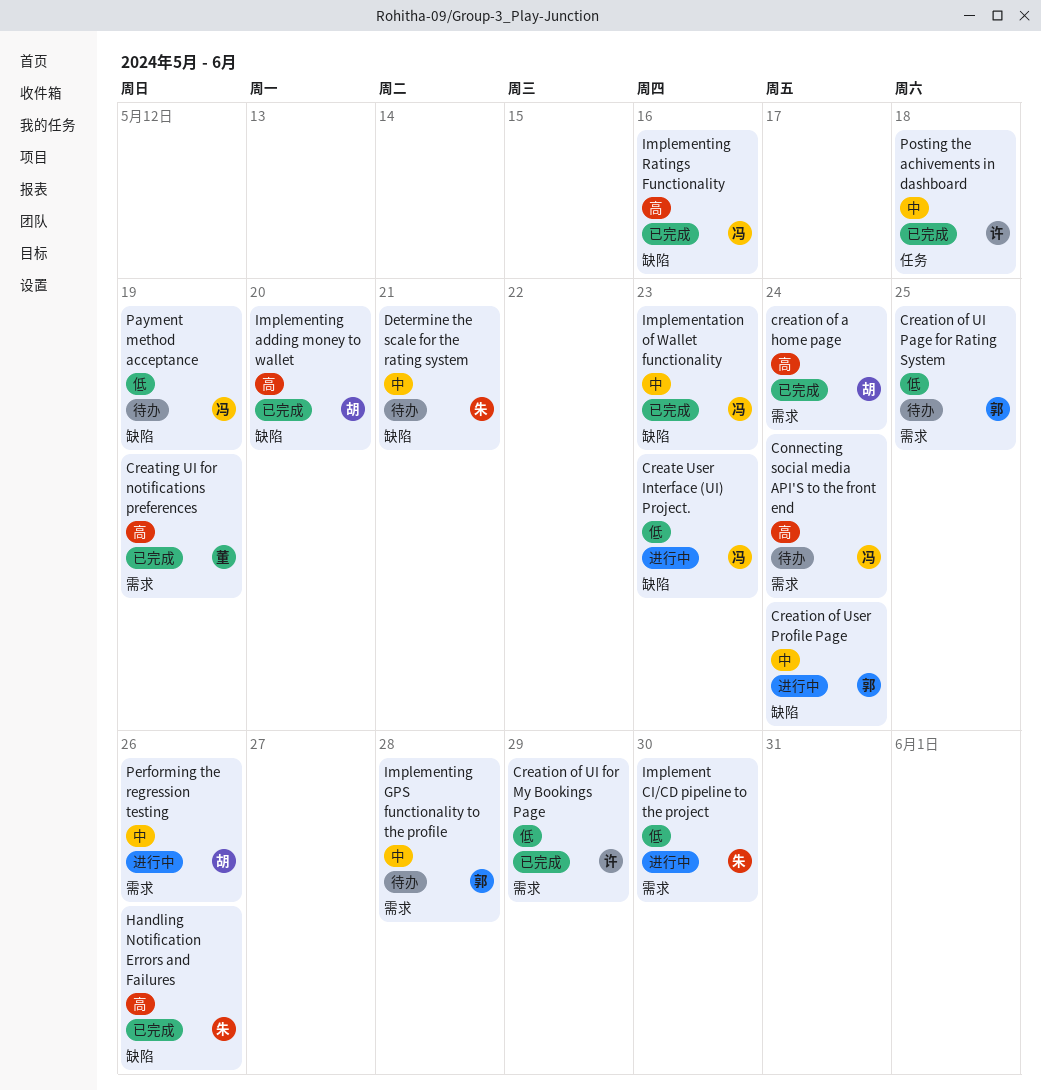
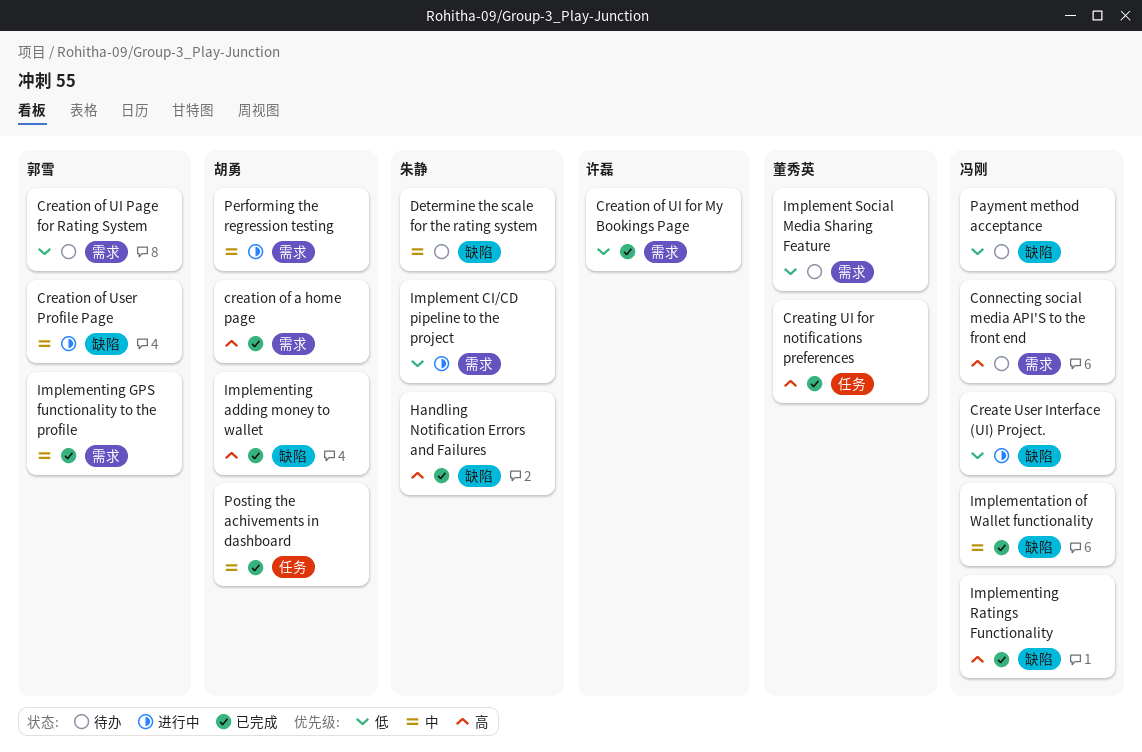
Creating UI for notifications preferences, label: 需求 -> 任务
Implement Social Media Sharing Feature: none -> present
Implementing GPS functionality to the profile, status: 待办 -> 已完成
Posting the achivements in dashboard, owner: 许磊 -> 胡勇

